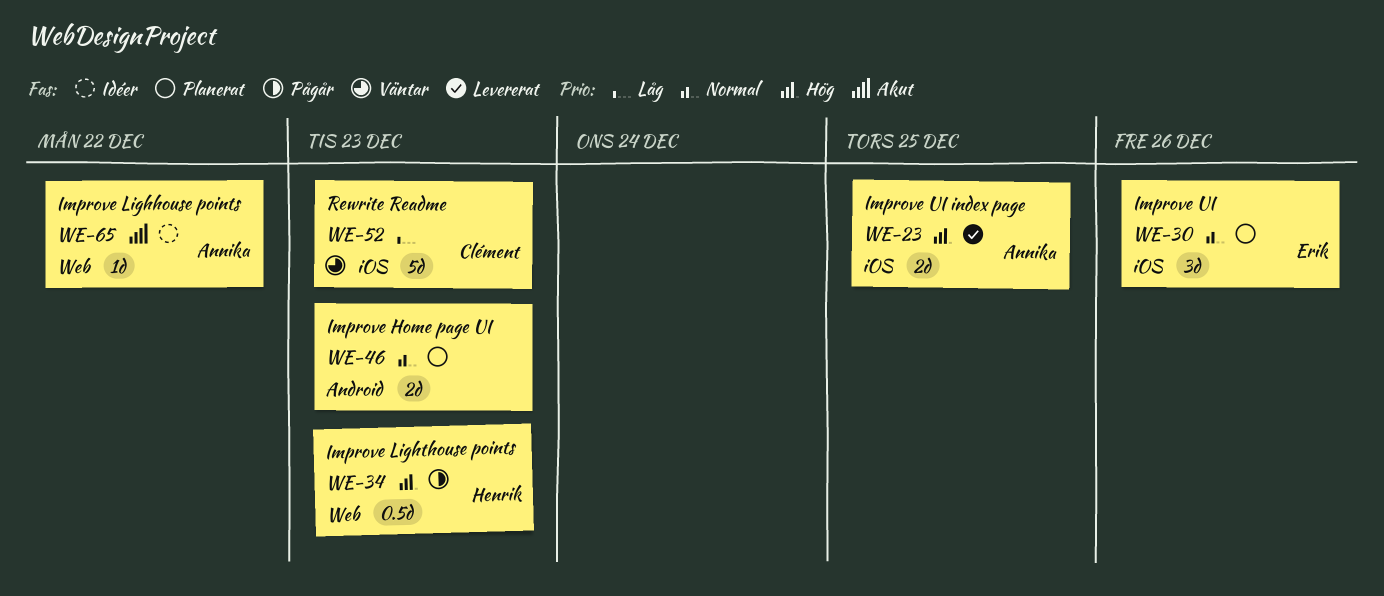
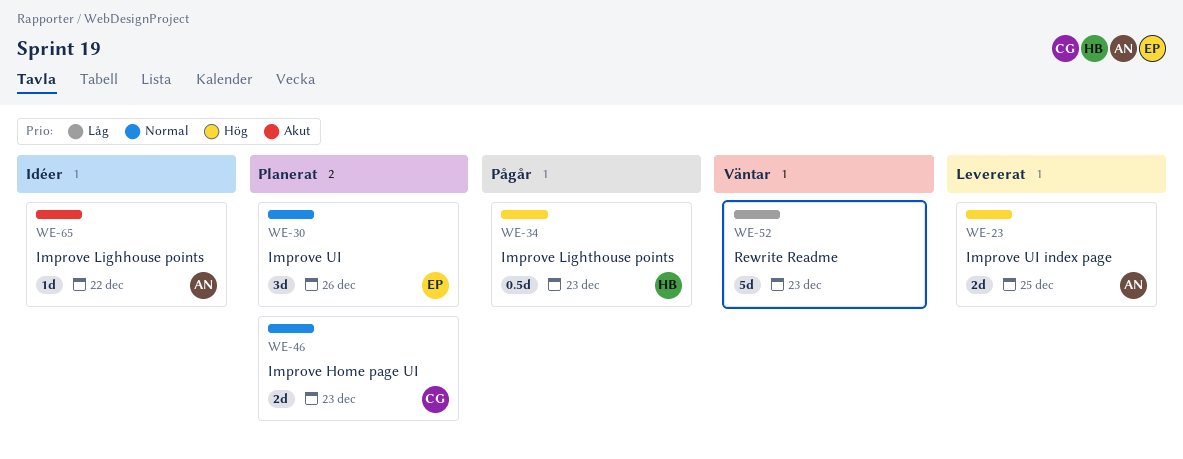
WE-46, owner: none -> Clément
WE-52, owner: Clément -> none

